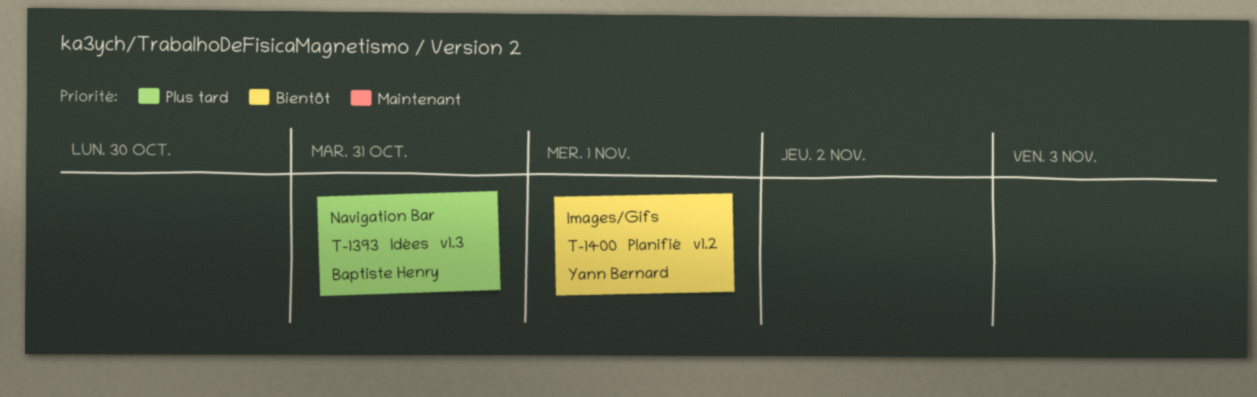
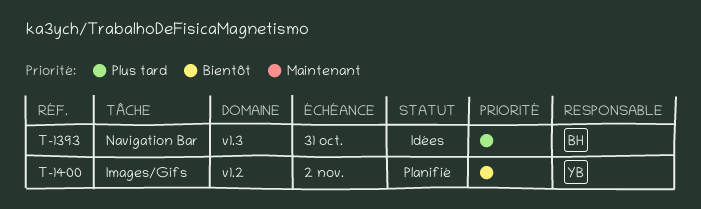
T-1400, due: Nov 1 -> Nov 2

